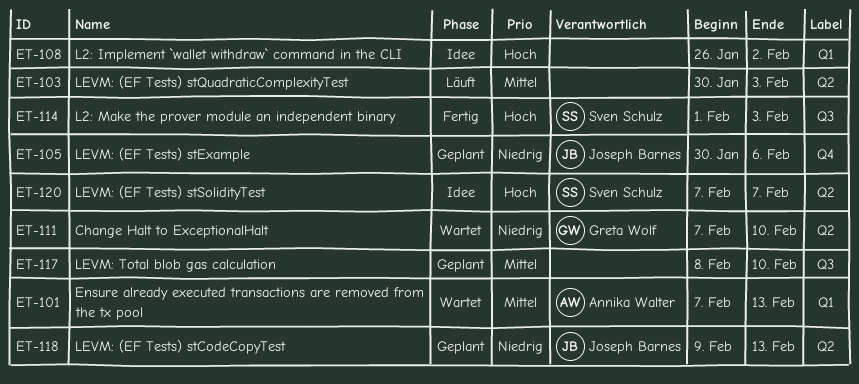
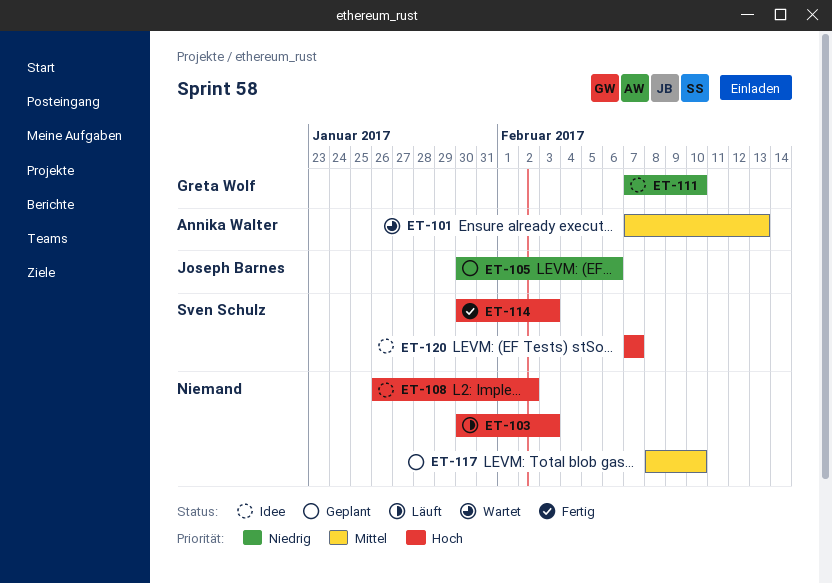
ET-103, priority: Mittel -> Hoch
ET-111, status: Wartet -> Idee
ET-114, start: Feb 1 -> Jan 30
ET-118: present -> none

